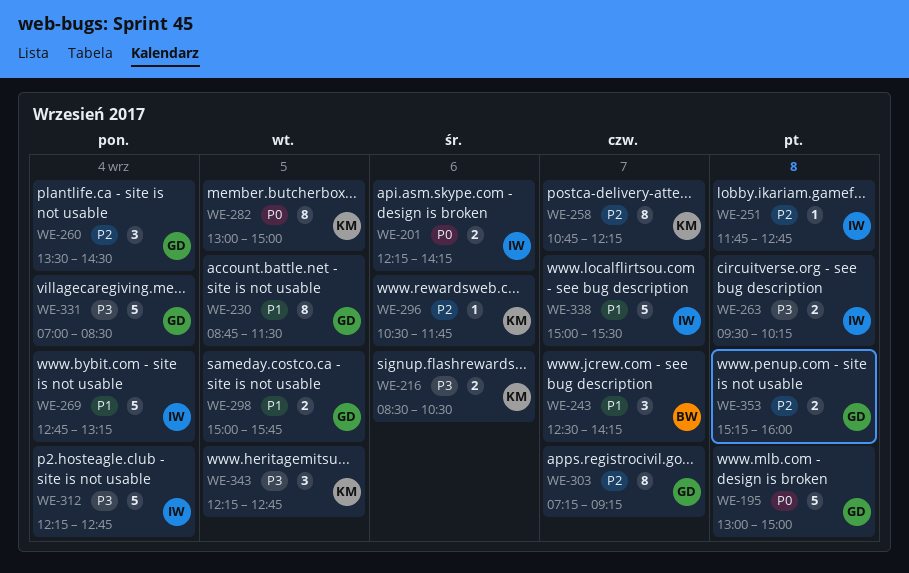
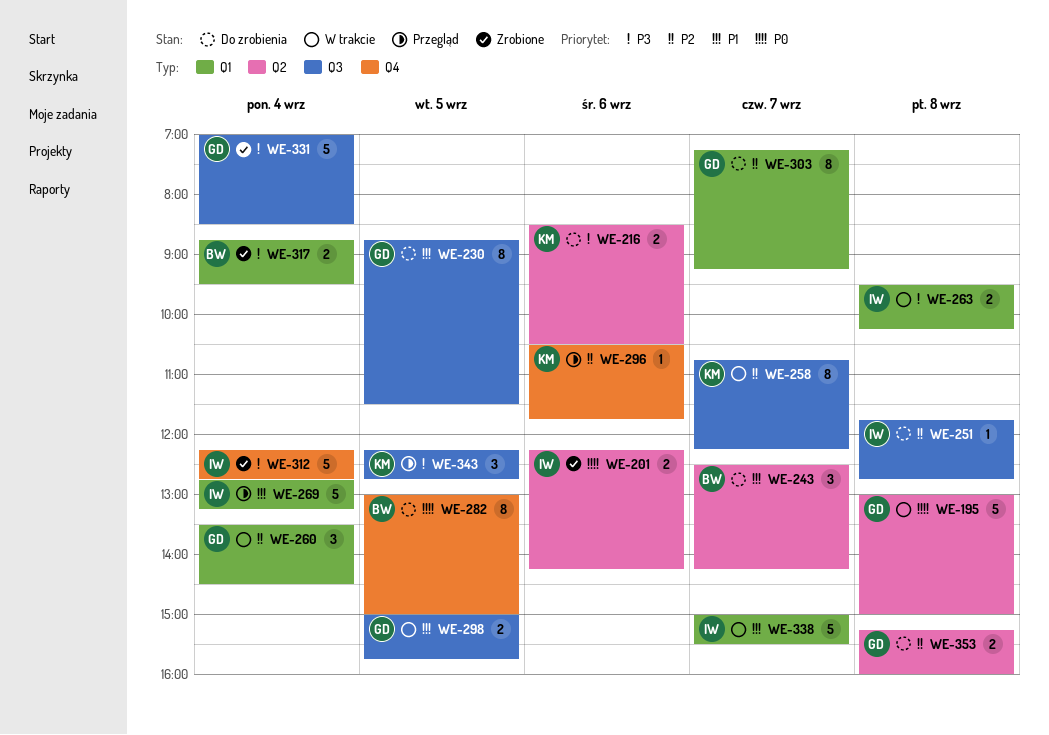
WE-282, owner: KM -> BW
WE-317: none -> present

